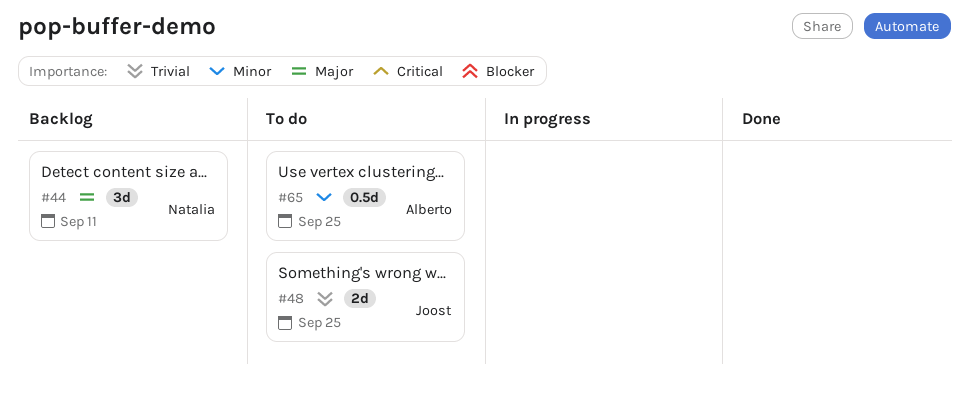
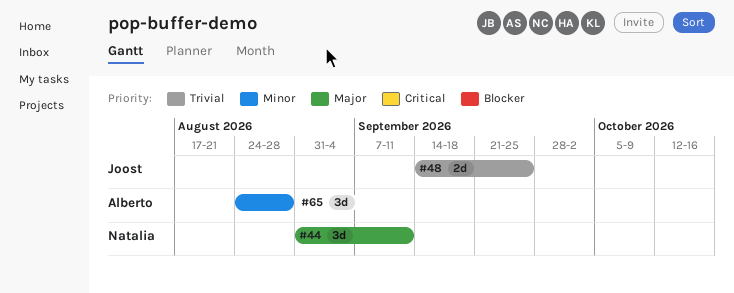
#65, estimate: 0.5d -> 3d
#65, due: Sep 25 -> Aug 28

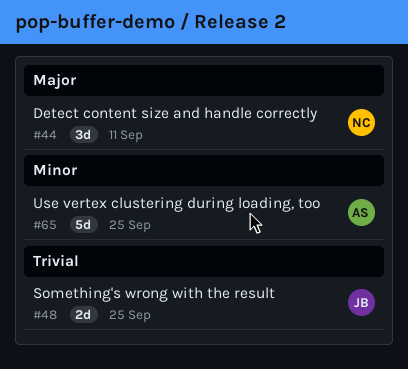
#65, estimate: 3d -> 5d
#65, due: Aug 28 -> Sep 25

